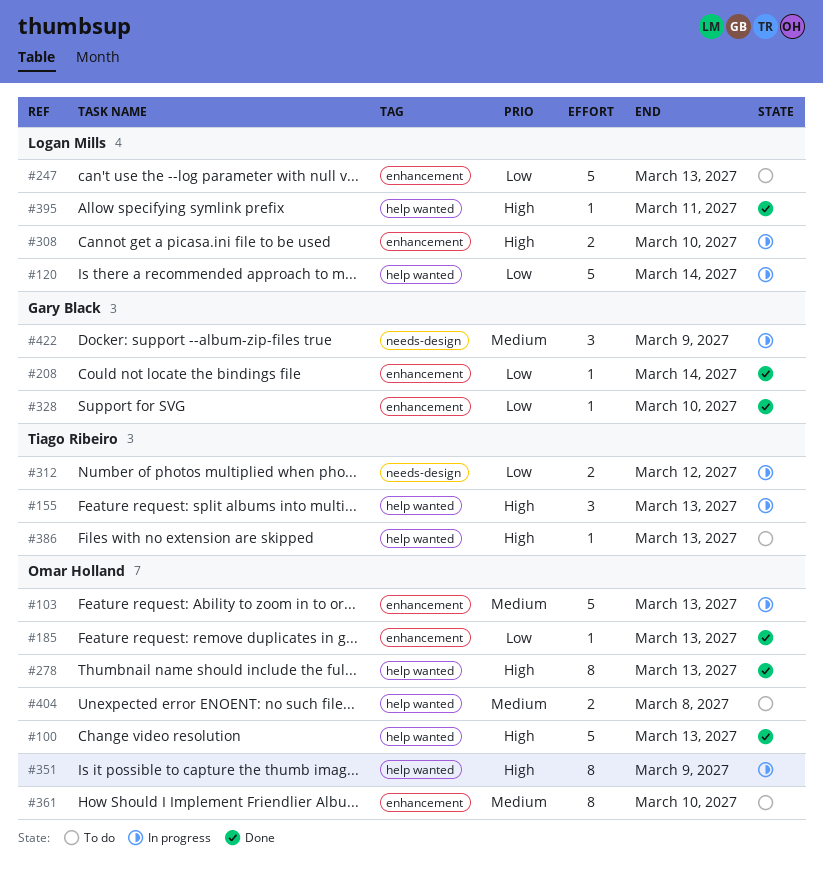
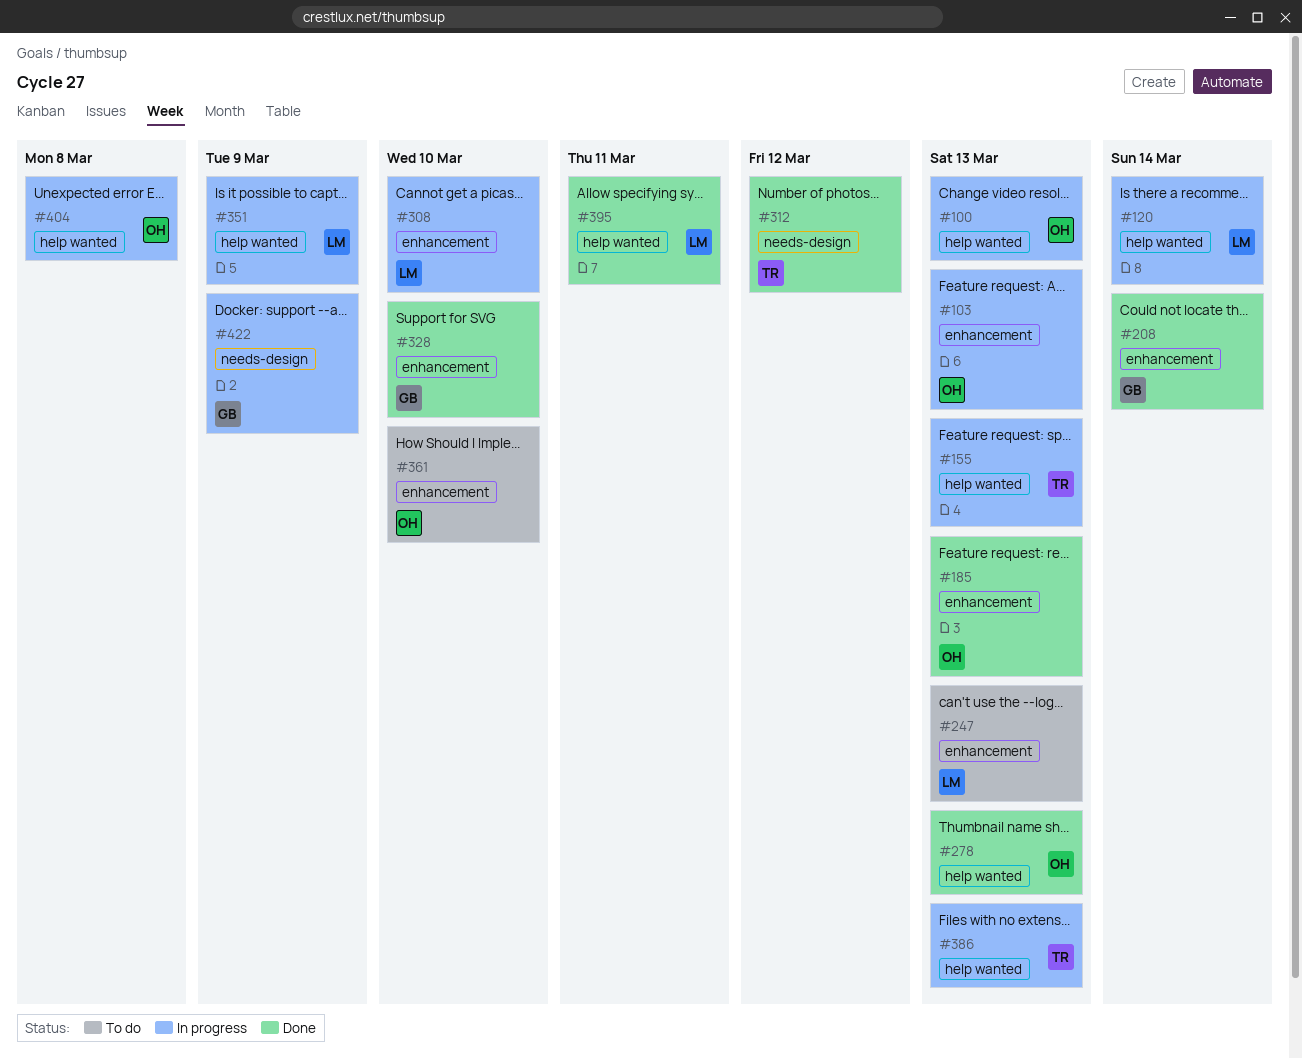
#100, status: Done -> In progress
#312, status: In progress -> Done
#351, owner: Omar Holland -> Logan Mills
#386, status: To do -> In progress
#404, status: To do -> In progress

